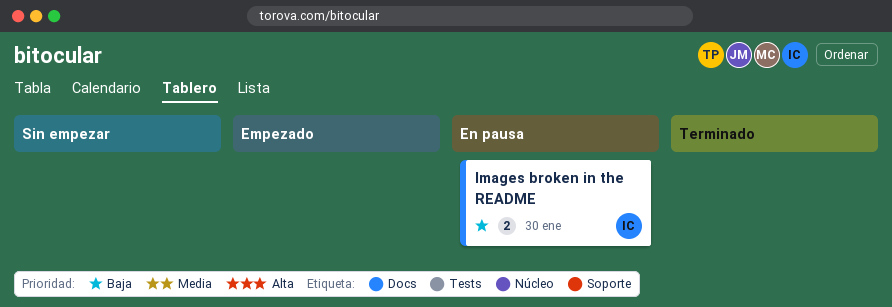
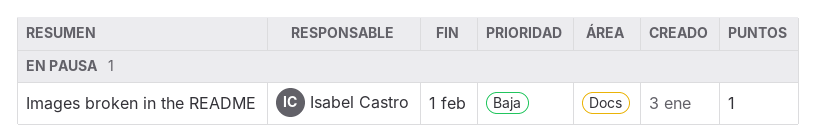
Images broken in the README, estimate: 2 -> 1
Images broken in the README, due: Jan 30 -> Feb 1

